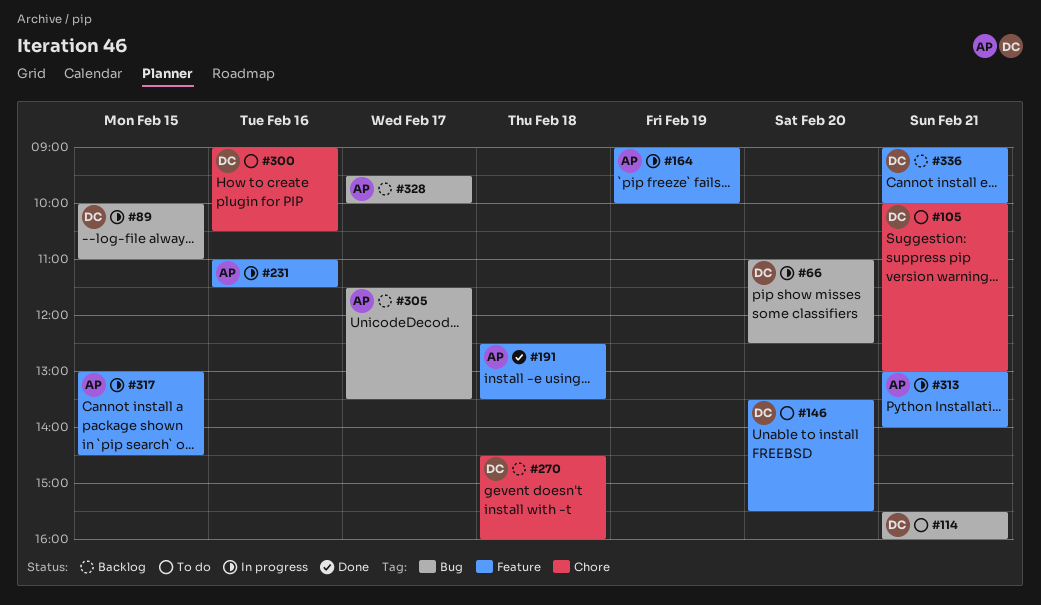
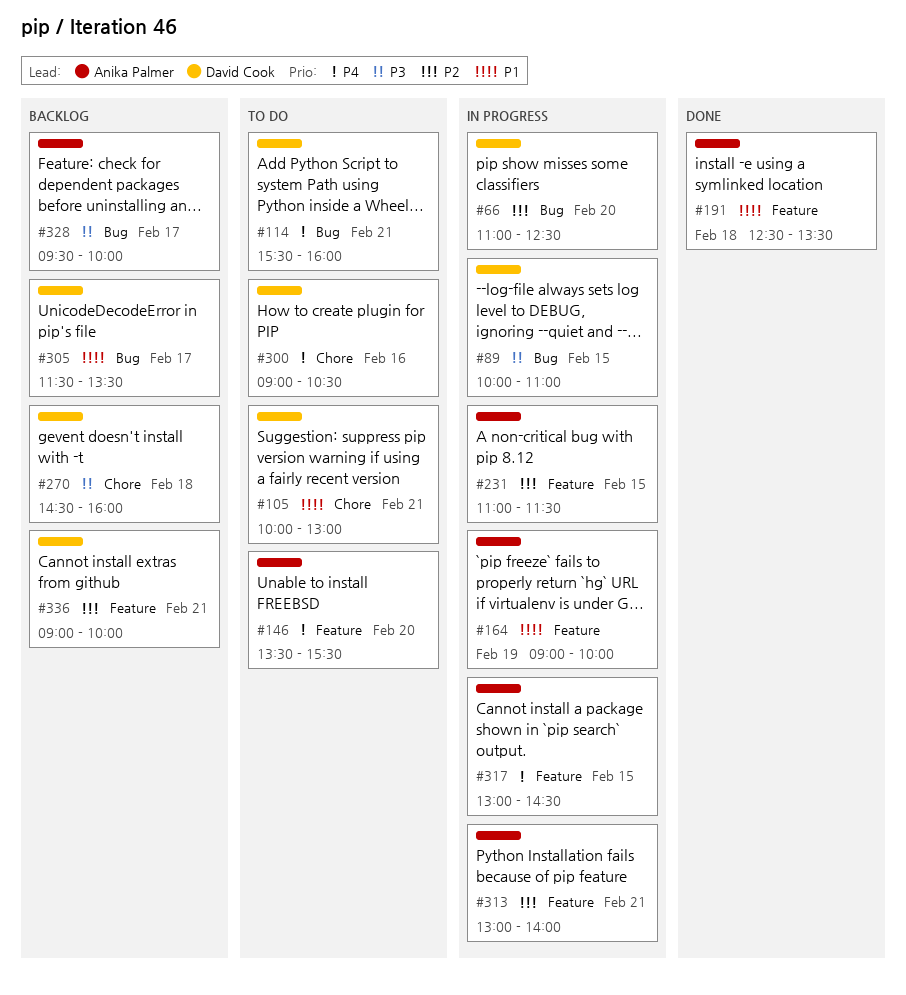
#146, owner: David Cook -> Anika Palmer
#231, day: Feb 16 -> Feb 15
#305, owner: Anika Palmer -> David Cook

